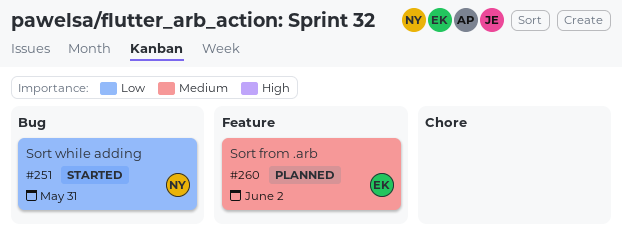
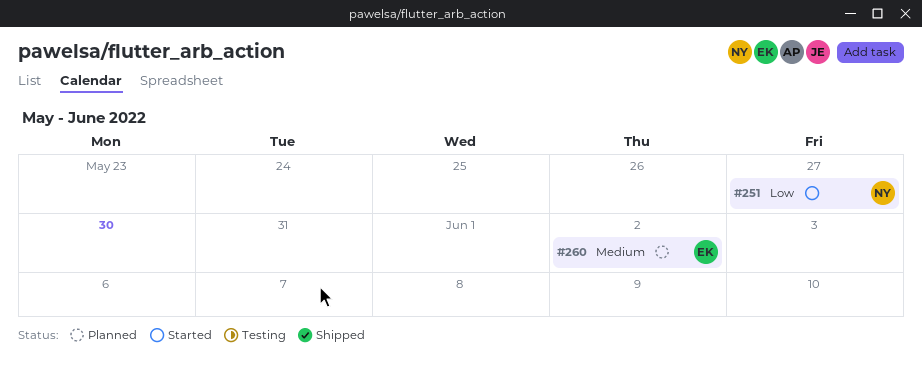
#251, due: May 31 -> May 27

